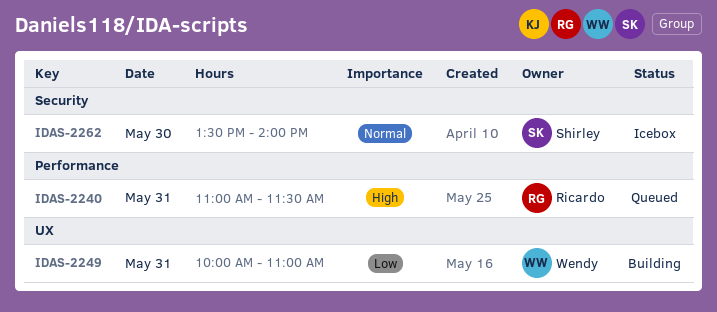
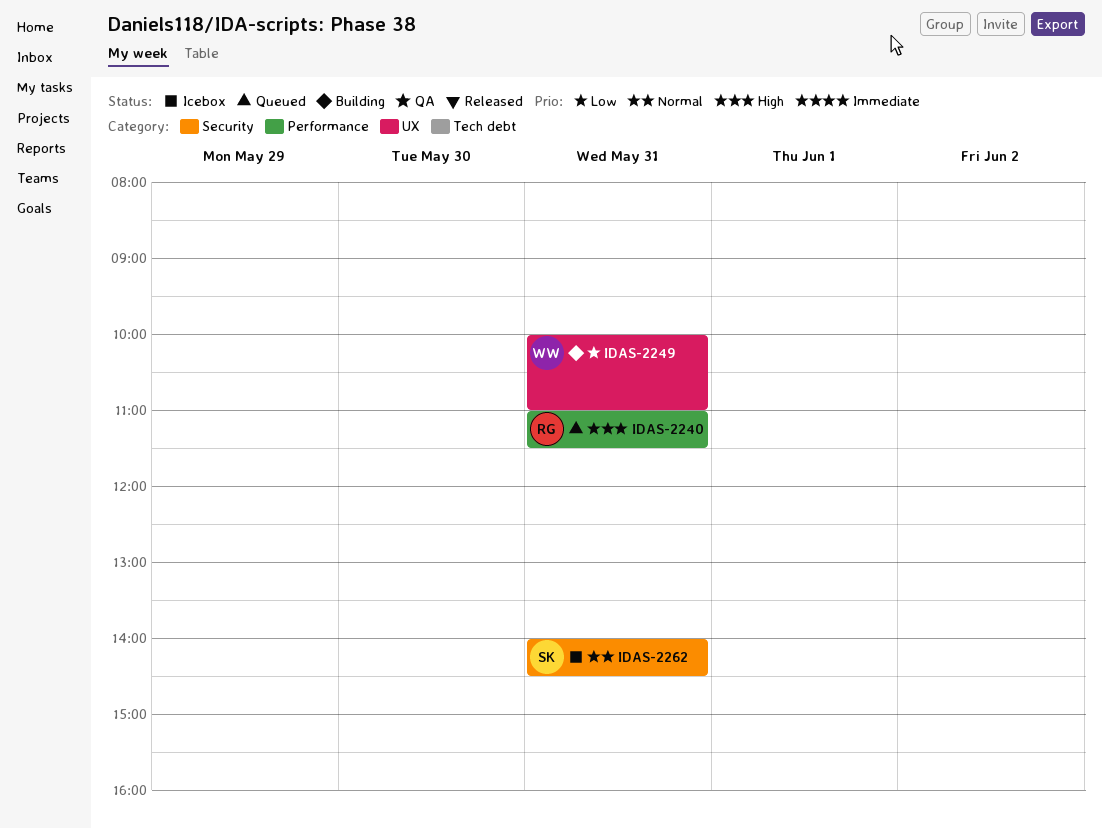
IDAS-2262, day: May 30 -> May 31
IDAS-2262, begins: 13:30 -> 14:00
IDAS-2262, ends: 14:00 -> 14:30

